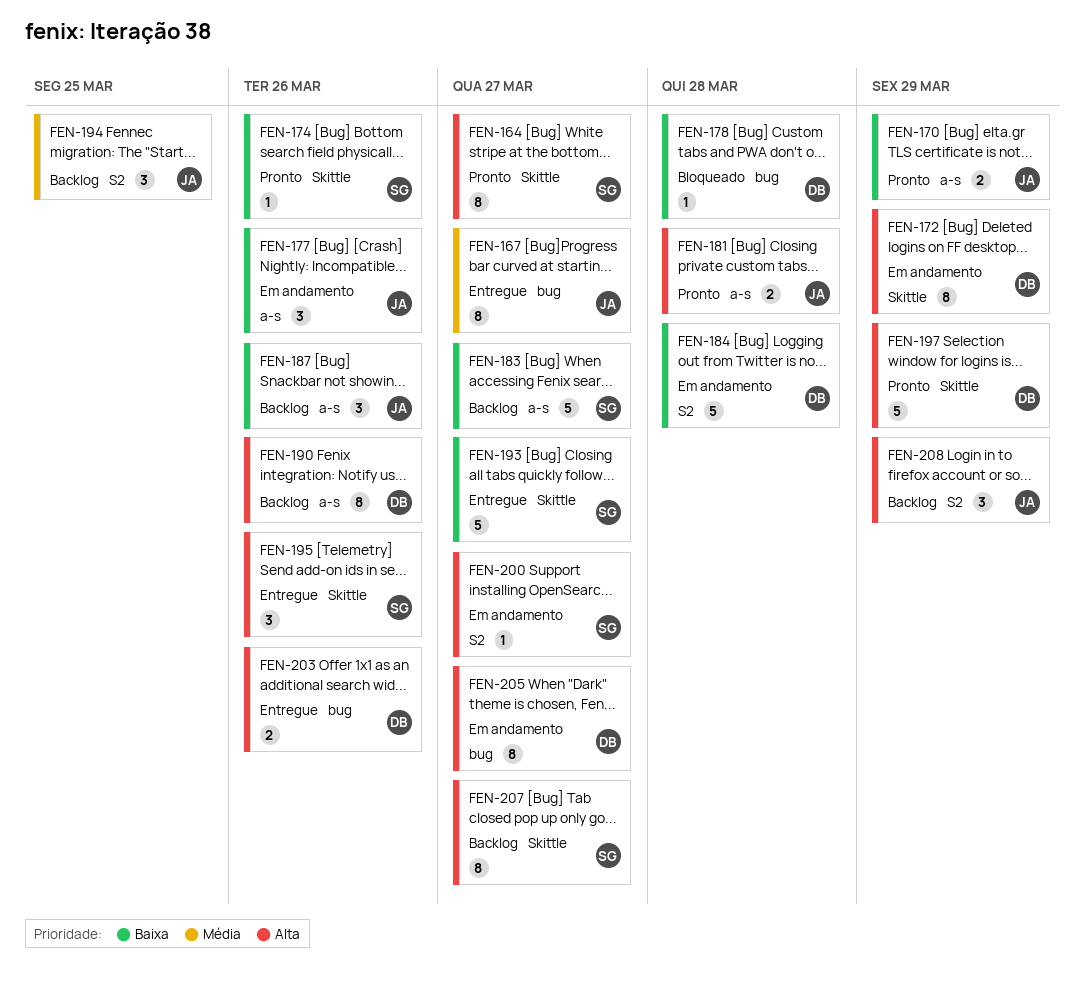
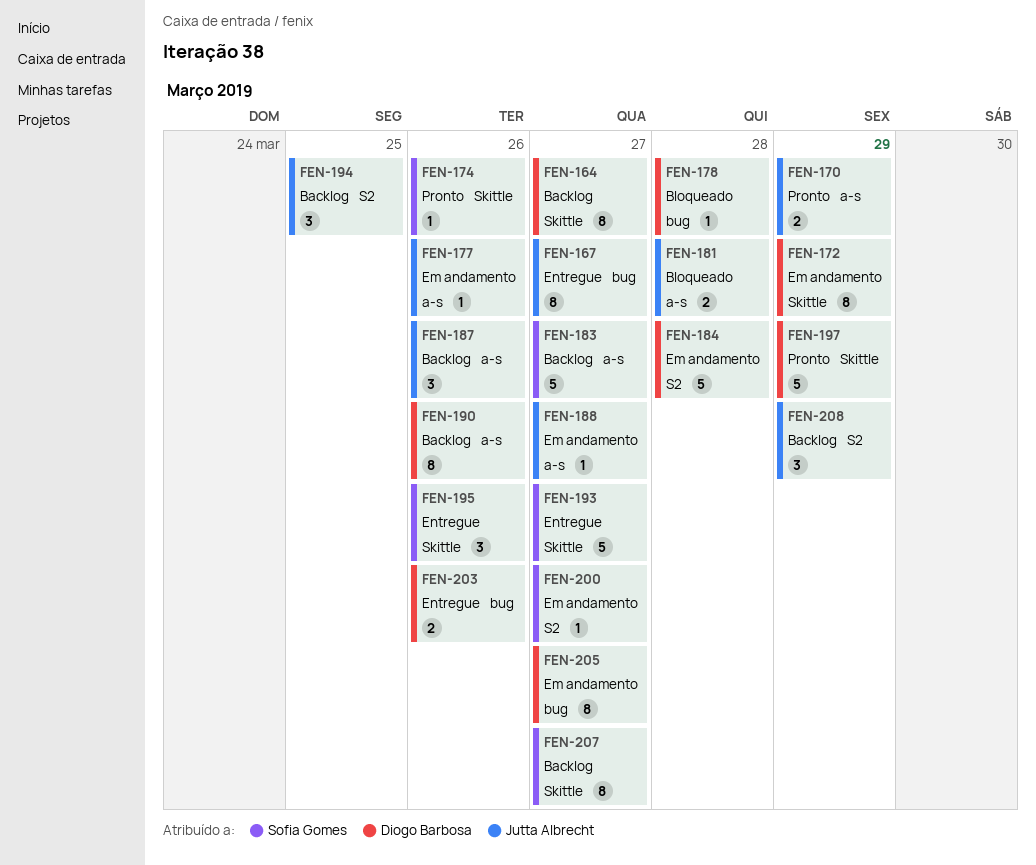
FEN-164, status: Pronto -> Backlog
FEN-164, owner: Sofia Gomes -> Diogo Barbosa
FEN-177, estimate: 3 -> 1
FEN-181, status: Pronto -> Bloqueado
FEN-188: none -> present

